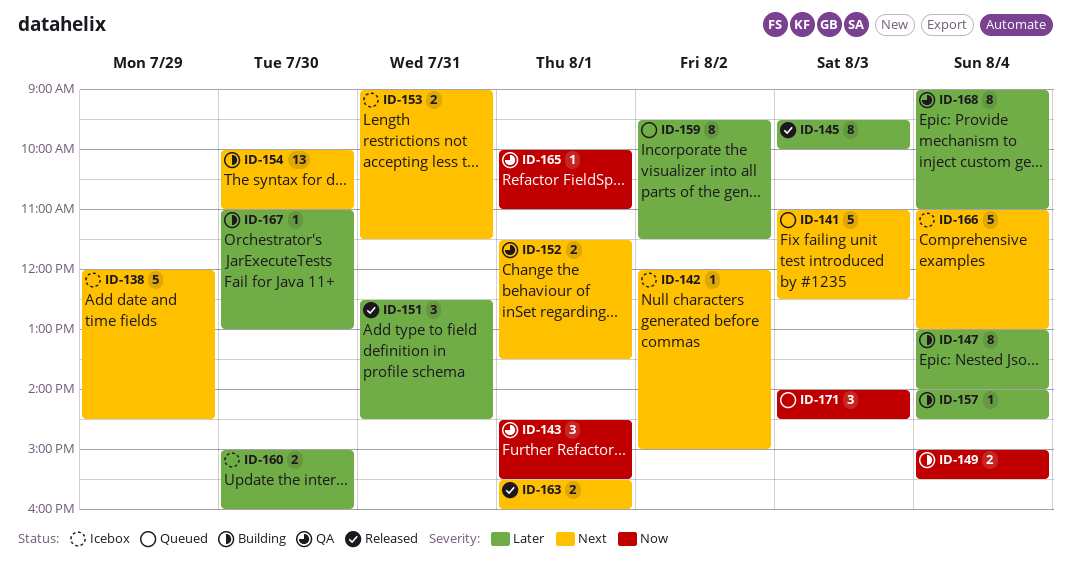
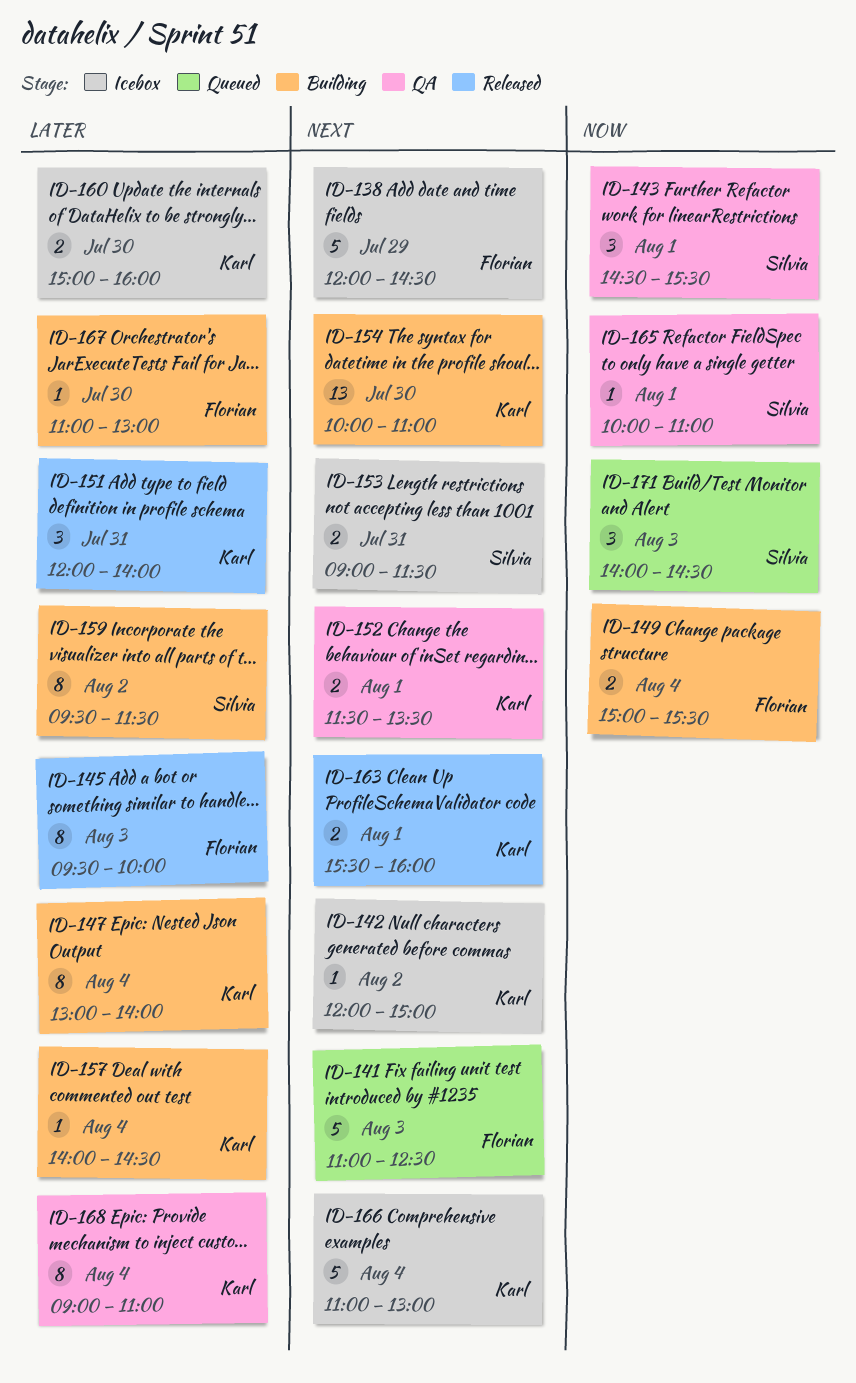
ID-151, begins: 12:30 -> 12:00
ID-151, ends: 14:30 -> 14:00
ID-159, status: Queued -> Building

